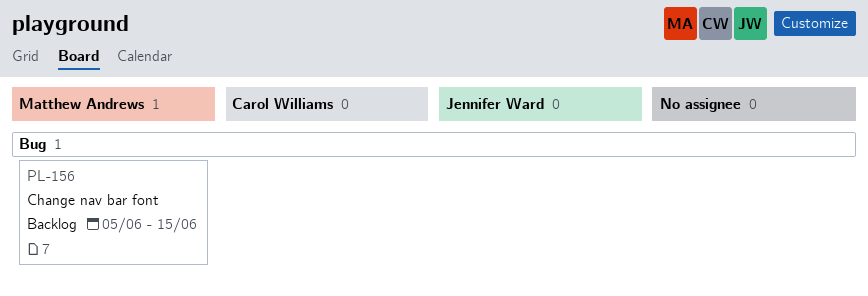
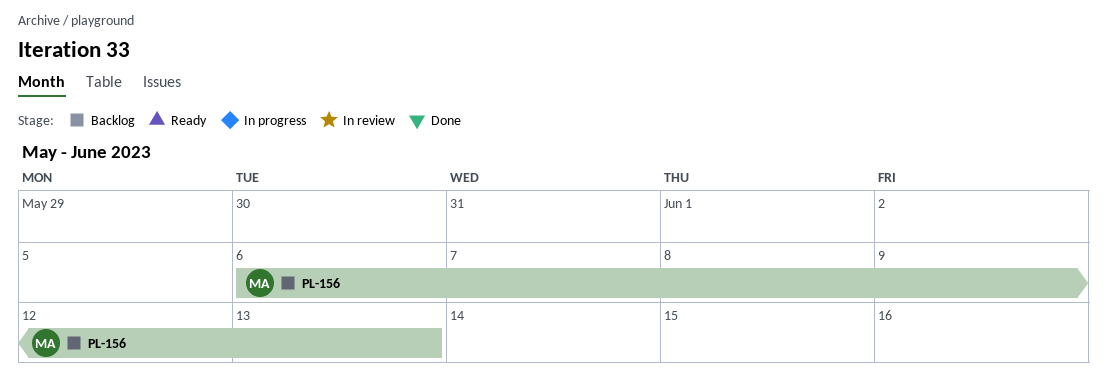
PL-156, start: Jun 5 -> Jun 6
PL-156, due: Jun 15 -> Jun 13

